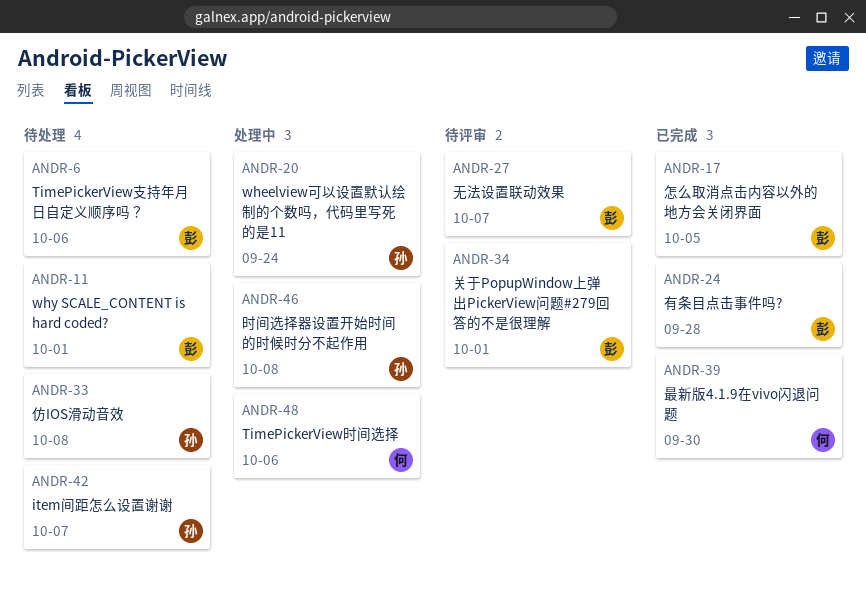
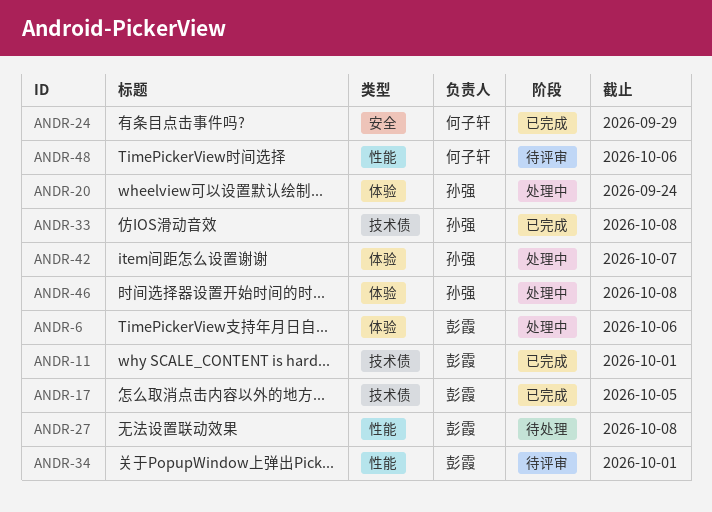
ANDR-6, status: 待处理 -> 处理中
ANDR-11, status: 待处理 -> 已完成
ANDR-24, owner: 彭霞 -> 何子轩
ANDR-24, due: Sep 28 -> Sep 29
ANDR-27, status: 待评审 -> 待处理
ANDR-27, due: Oct 7 -> Oct 8
ANDR-33, status: 待处理 -> 已完成
ANDR-39: present -> none
ANDR-42, status: 待处理 -> 处理中
ANDR-48, status: 处理中 -> 待评审

